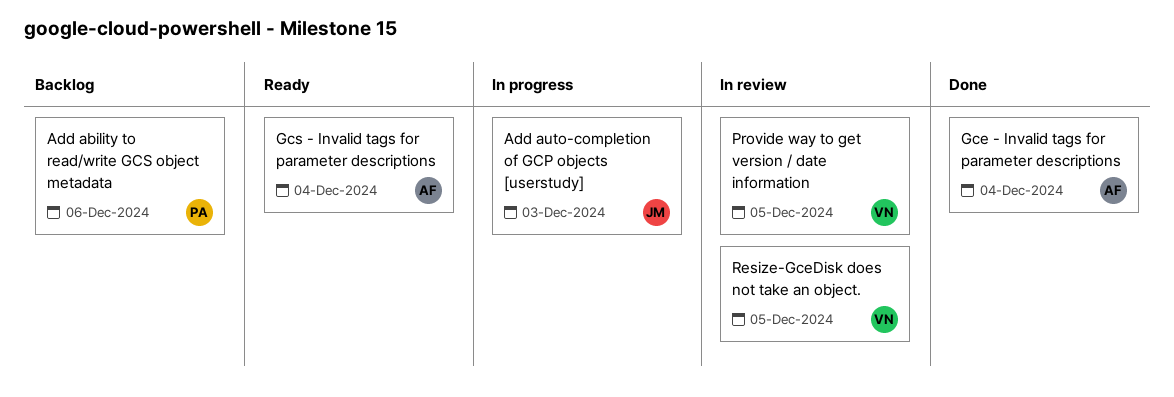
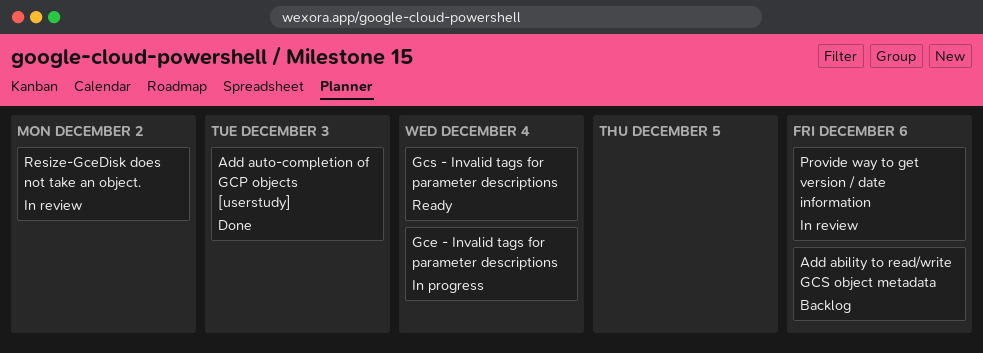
Add auto-completion of GCP objects [userstudy], status: In progress -> Done
Gce - Invalid tags for parameter descriptions, status: Done -> In progress
Provide way to get version / date information, day: Dec 5 -> Dec 6
Resize-GceDisk does not take an object., day: Dec 5 -> Dec 2

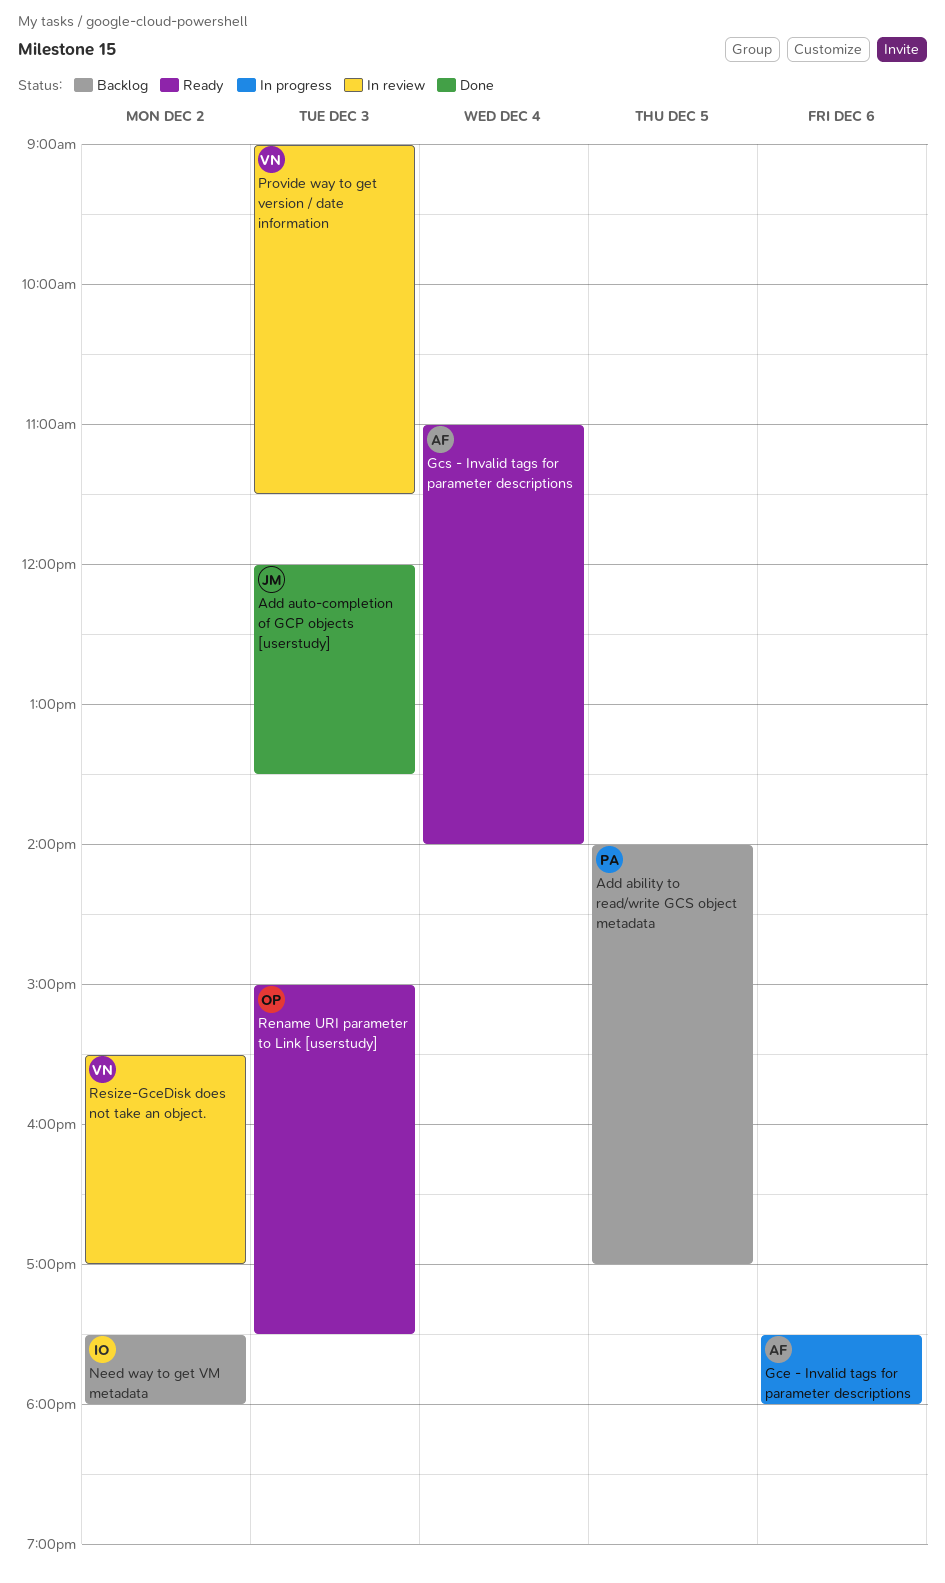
Add ability to read/write GCS object metadata, day: Dec 6 -> Dec 5
Gce - Invalid tags for parameter descriptions, day: Dec 4 -> Dec 6
Need way to get VM metadata: none -> present
Provide way to get version / date information, day: Dec 6 -> Dec 3
Rename URI parameter to Link [userstudy]: none -> present

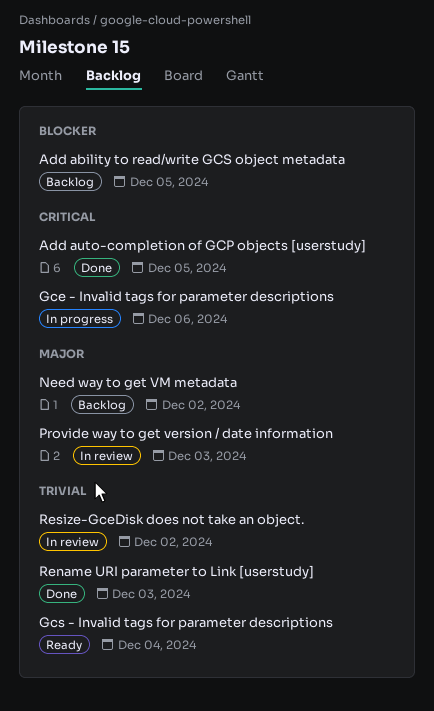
Add auto-completion of GCP objects [userstudy], day: Dec 3 -> Dec 5
Rename URI parameter to Link [userstudy], status: Ready -> Done

